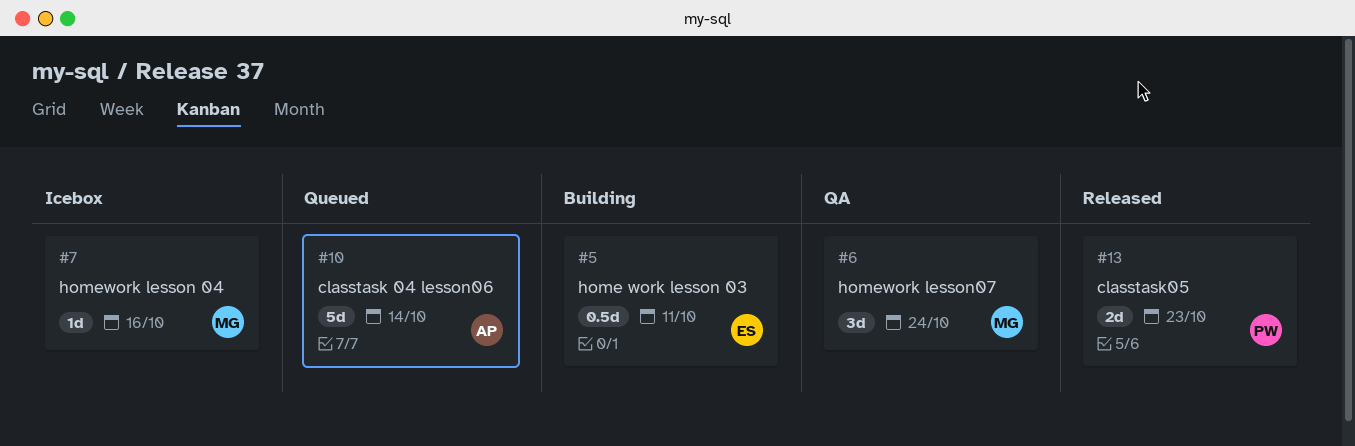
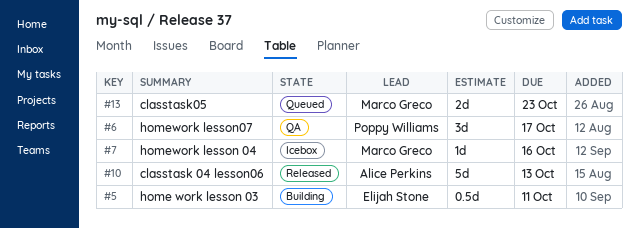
#6, owner: Marco Greco -> Poppy Williams
#6, due: Oct 24 -> Oct 17
#10, status: Queued -> Released
#10, due: Oct 14 -> Oct 13
#13, status: Released -> Queued
#13, owner: Poppy Williams -> Marco Greco

